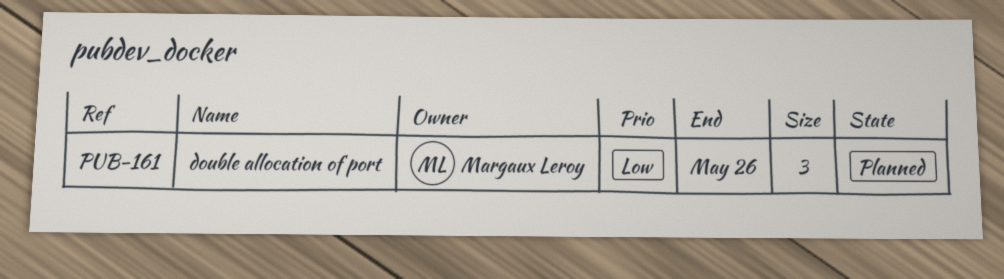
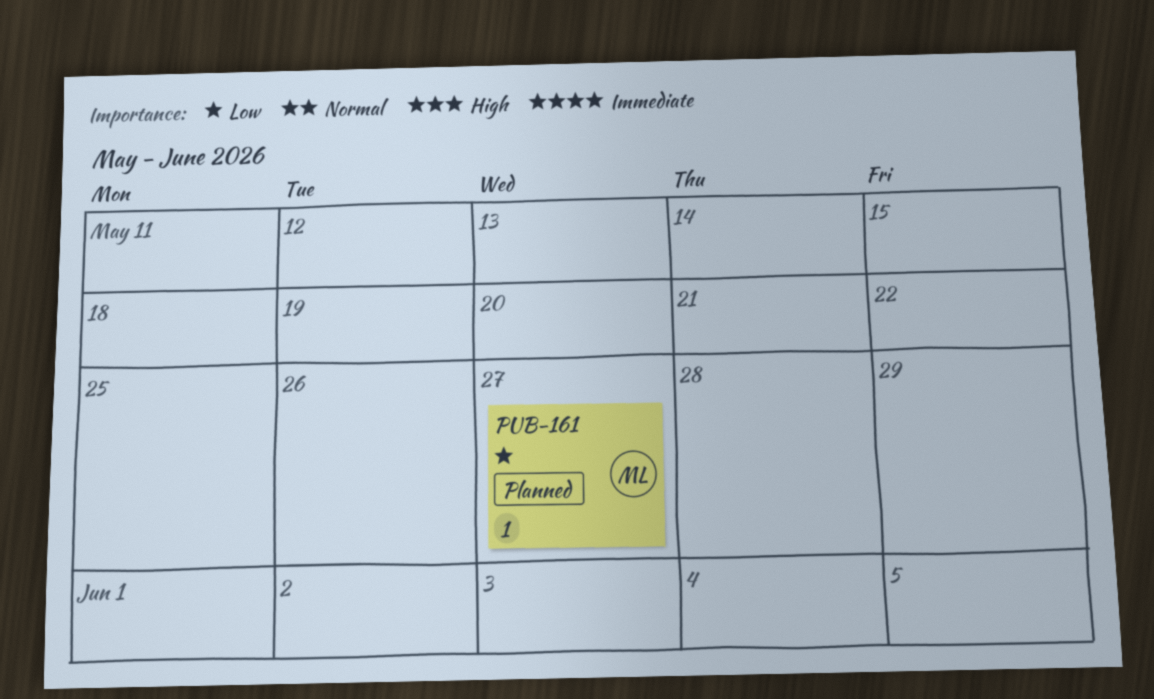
PUB-161, estimate: 3 -> 1
PUB-161, due: May 26 -> May 27

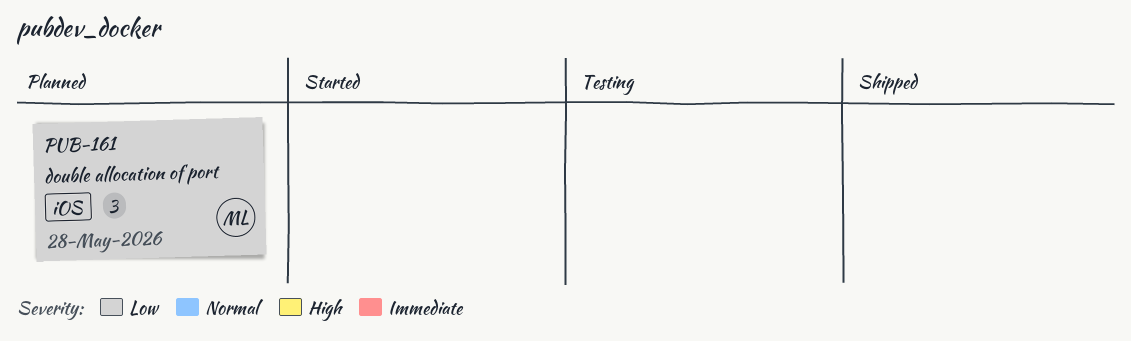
PUB-161, estimate: 1 -> 3
PUB-161, due: May 27 -> May 28

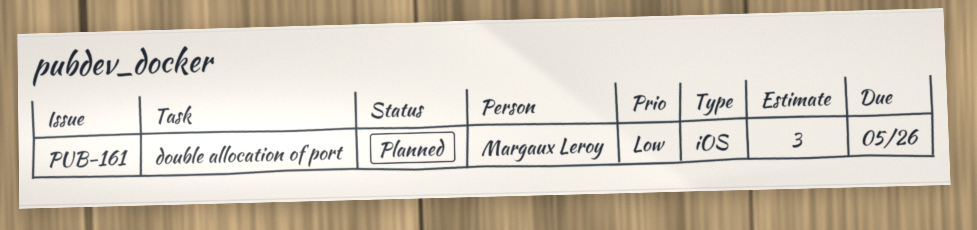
PUB-161, due: May 28 -> May 26

